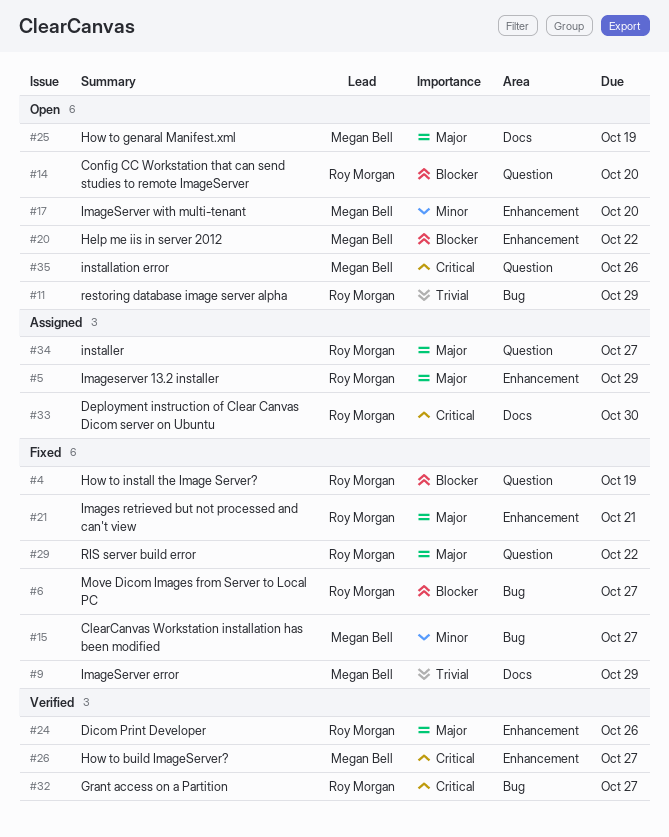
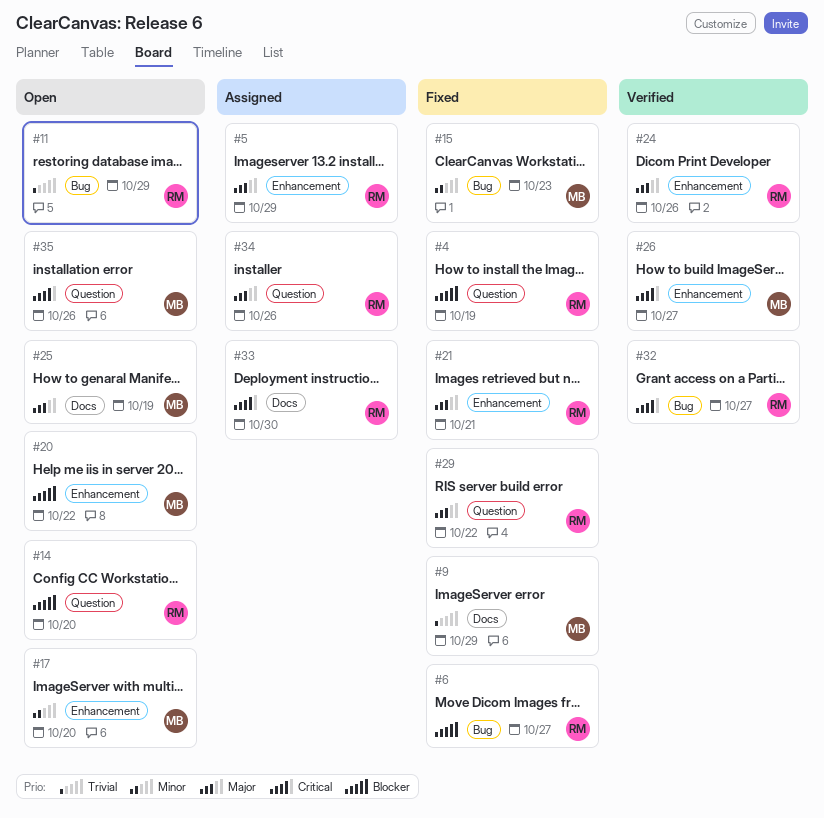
#15, due: Oct 27 -> Oct 23
#34, due: Oct 27 -> Oct 26

